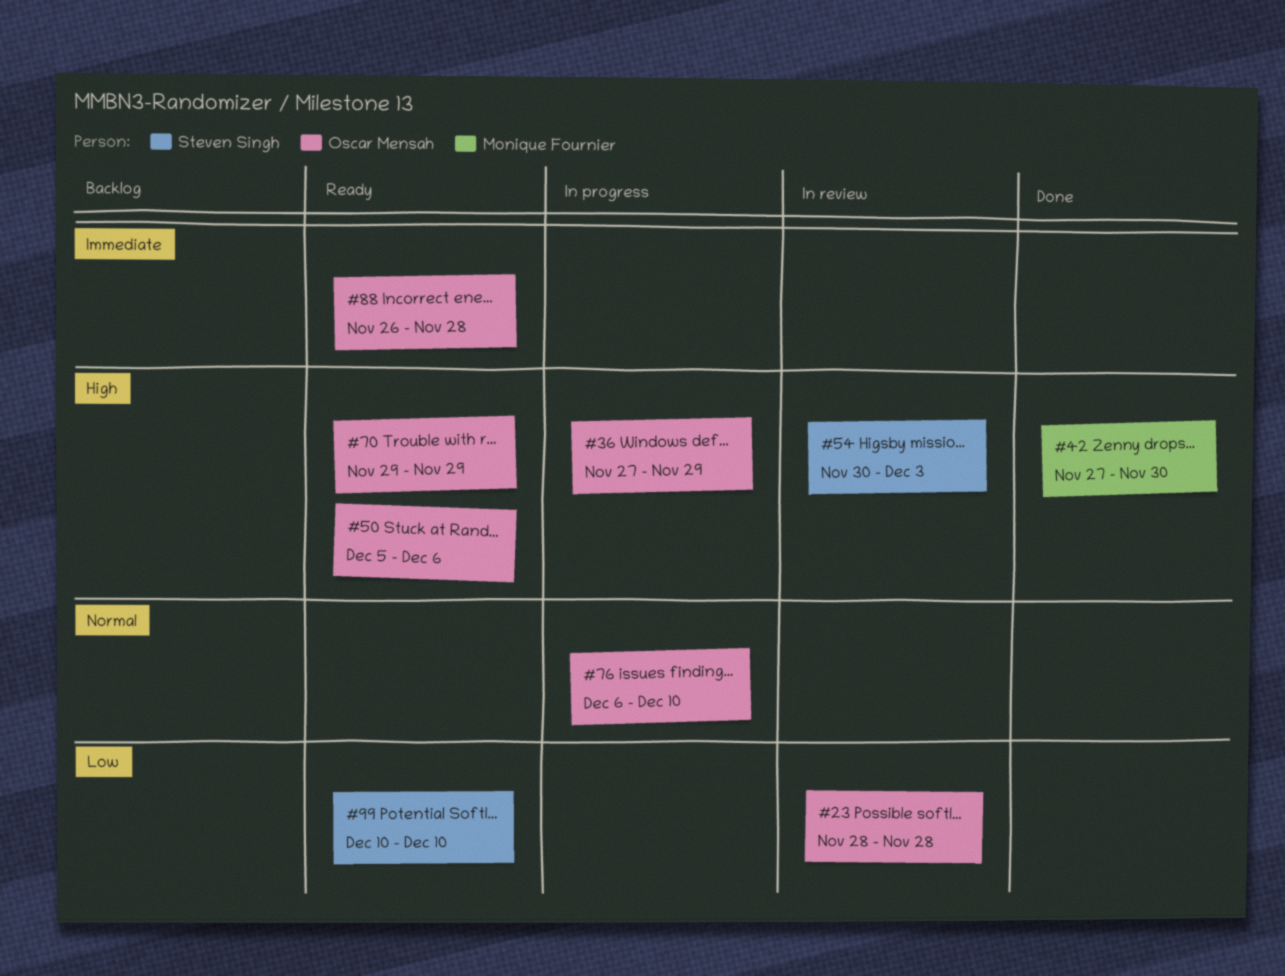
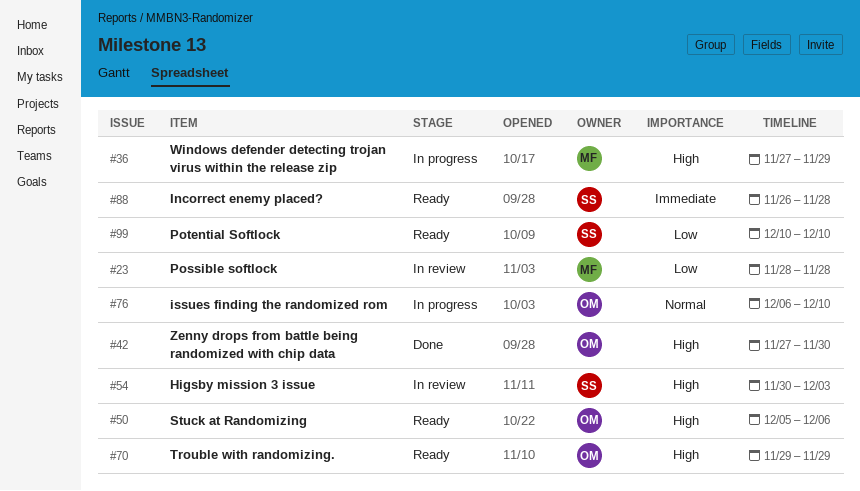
#23, owner: Oscar Mensah -> Monique Fournier
#36, owner: Oscar Mensah -> Monique Fournier
#42, owner: Monique Fournier -> Oscar Mensah
#88, owner: Oscar Mensah -> Steven Singh

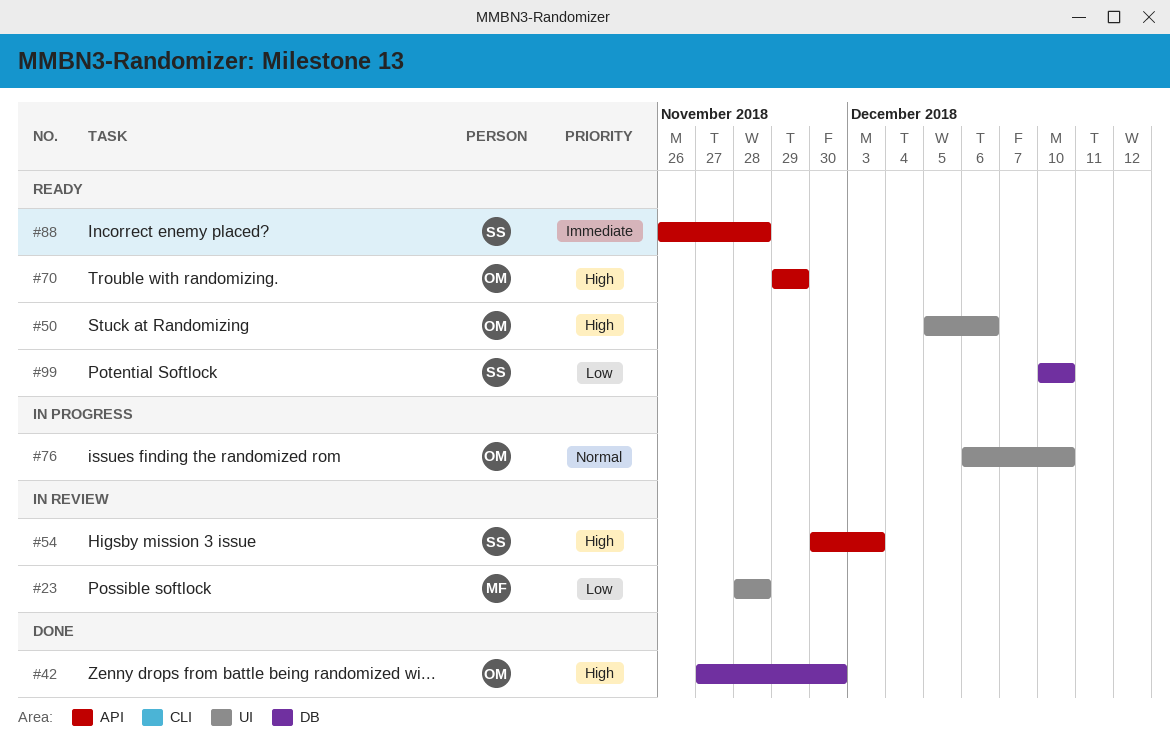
#36: present -> none

